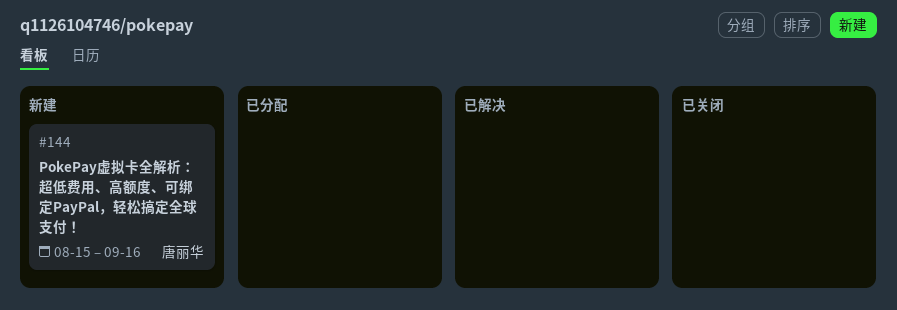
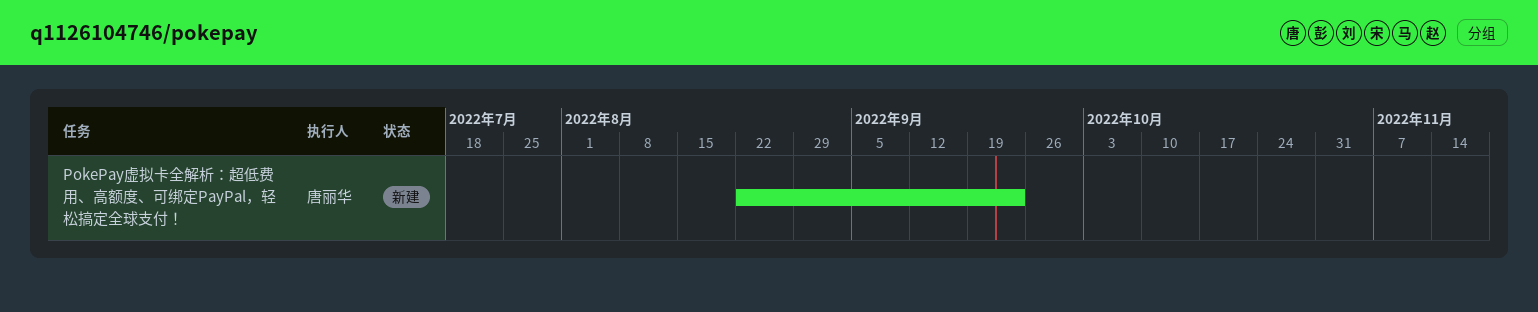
PokePay虚拟卡全解析：超低费用、高额度、可绑定PayPal，轻松搞定全球支付！, start: Aug 15 -> Aug 22
PokePay虚拟卡全解析：超低费用、高额度、可绑定PayPal，轻松搞定全球支付！, due: Sep 16 -> Sep 23

